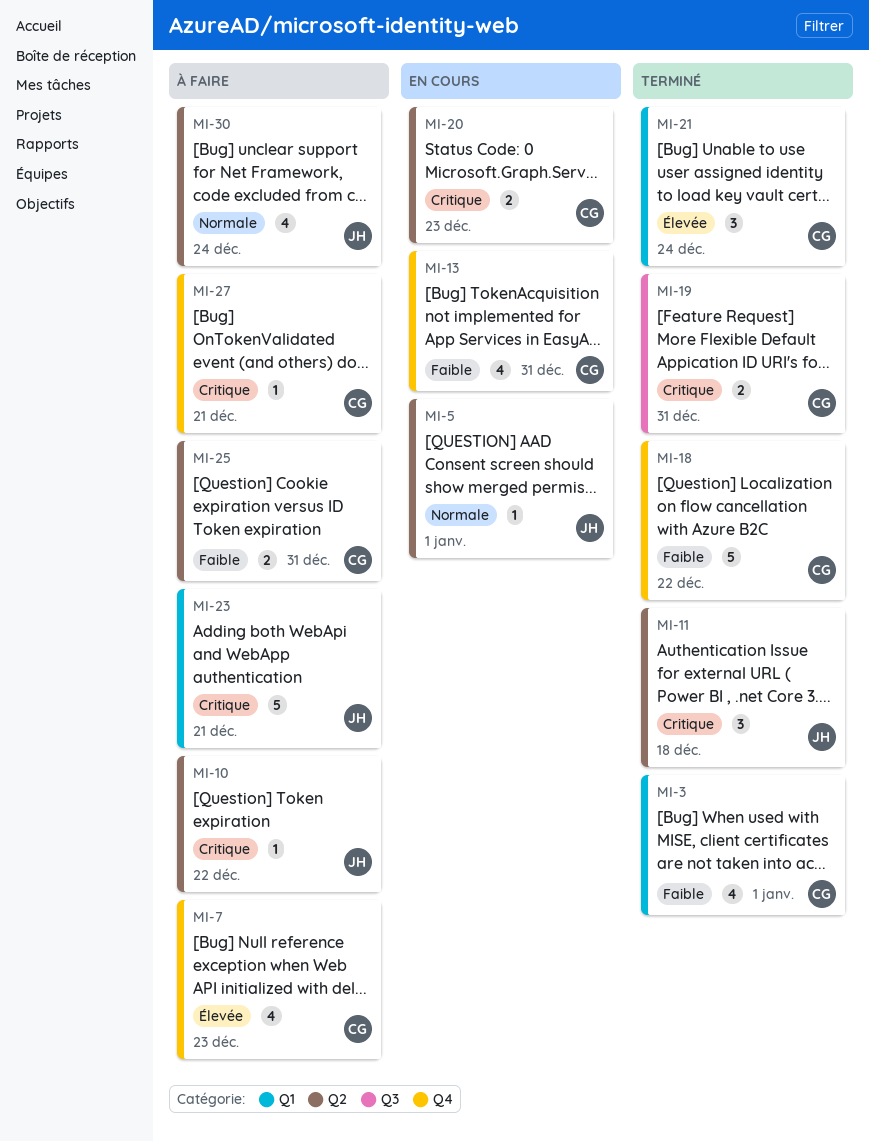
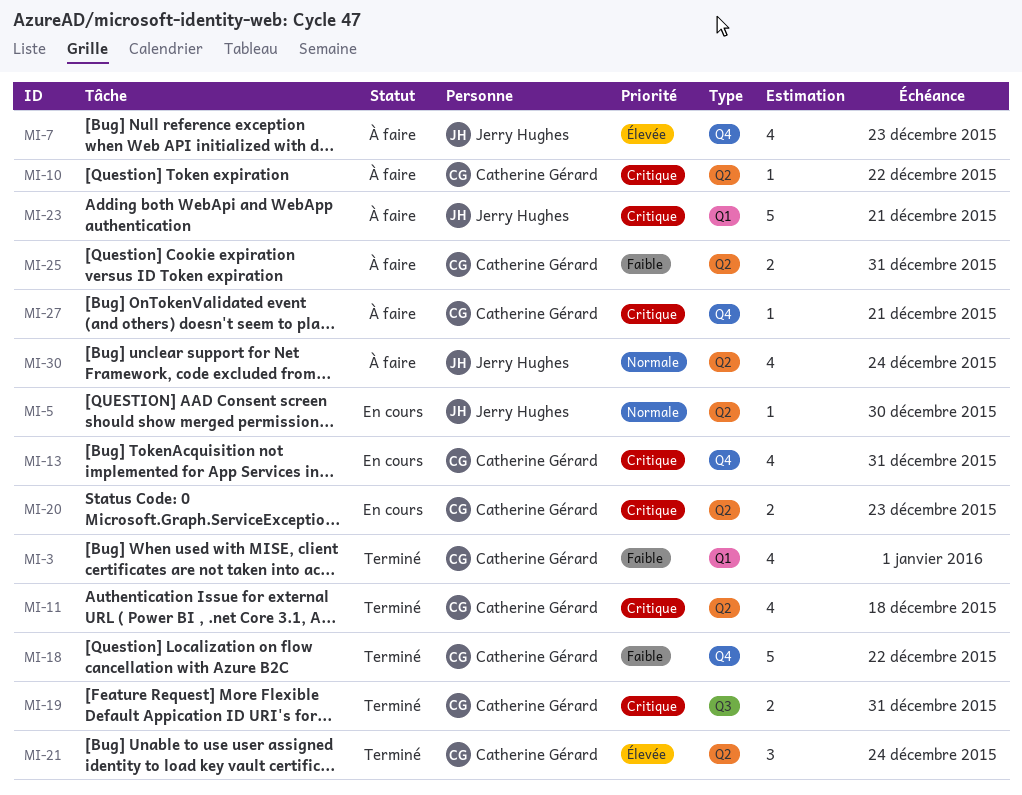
MI-5, due: Jan 1 -> Dec 30
MI-7, owner: Catherine Gérard -> Jerry Hughes
MI-10, owner: Jerry Hughes -> Catherine Gérard
MI-11, owner: Jerry Hughes -> Catherine Gérard
MI-11, estimate: 3 -> 4
MI-13, priority: Faible -> Critique
MI-21, label: Q1 -> Q2

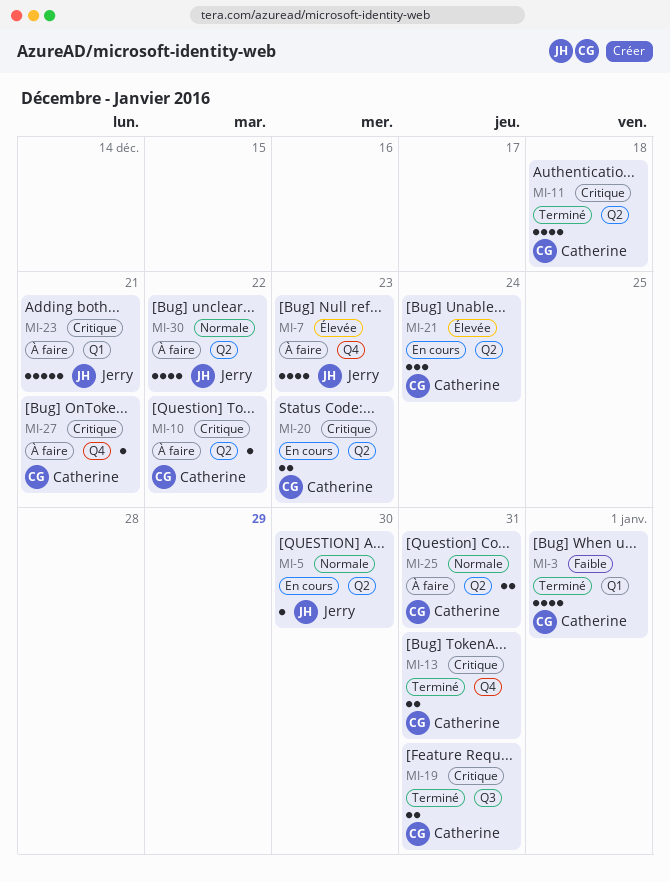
MI-13, status: En cours -> Terminé
MI-13, estimate: 4 -> 2
MI-18: present -> none
MI-21, status: Terminé -> En cours
MI-25, priority: Faible -> Normale
MI-30, due: Dec 24 -> Dec 22

